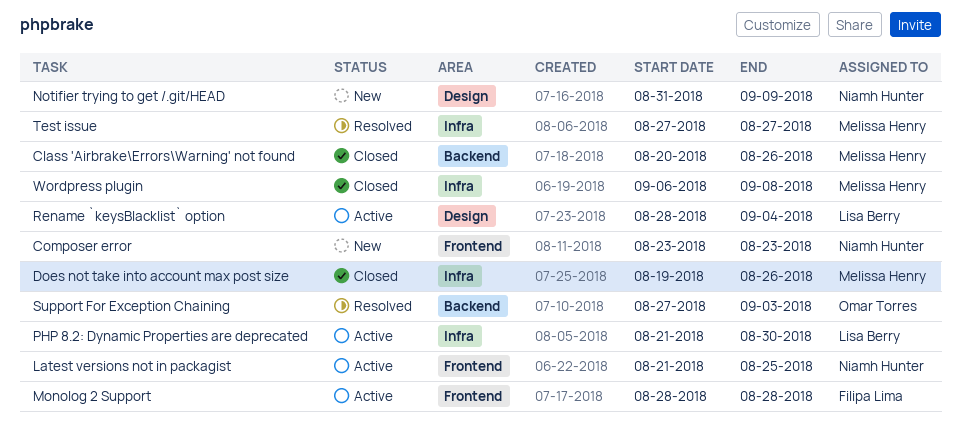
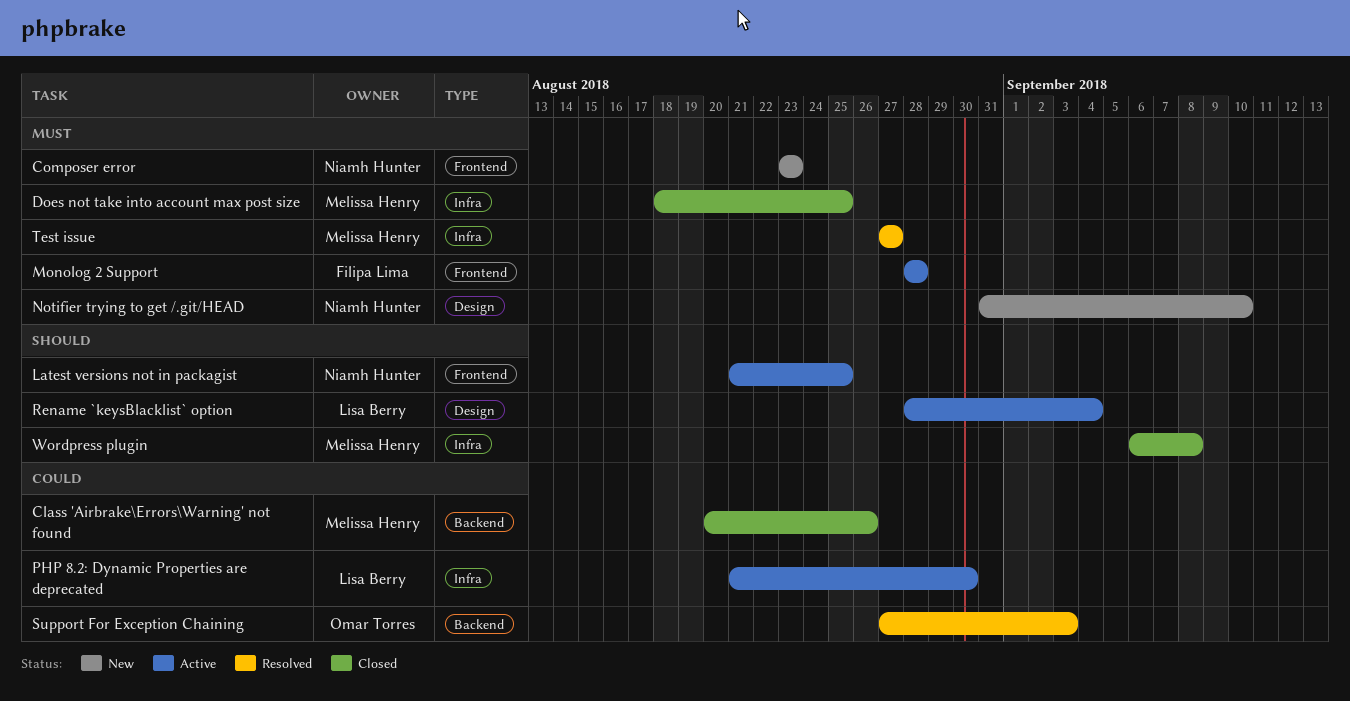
Does not take into account max post size, start: Aug 19 -> Aug 18
Does not take into account max post size, due: Aug 26 -> Aug 25
Notifier trying to get /.git/HEAD, due: Sep 9 -> Sep 10

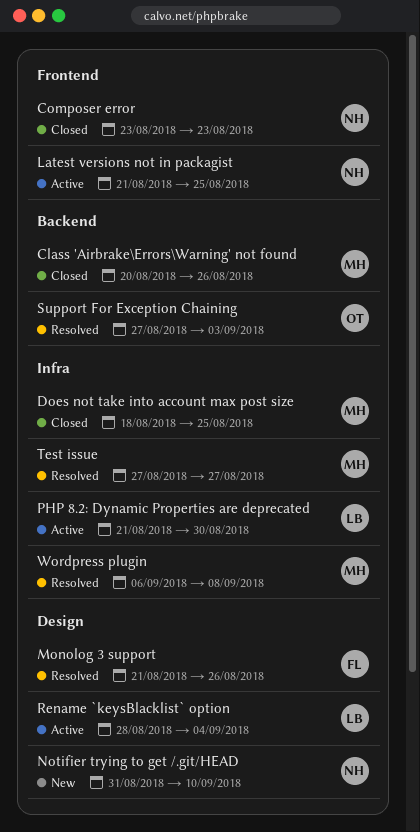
Composer error, status: New -> Closed
Monolog 2 Support: present -> none
Monolog 3 support: none -> present
Wordpress plugin, status: Closed -> Resolved

